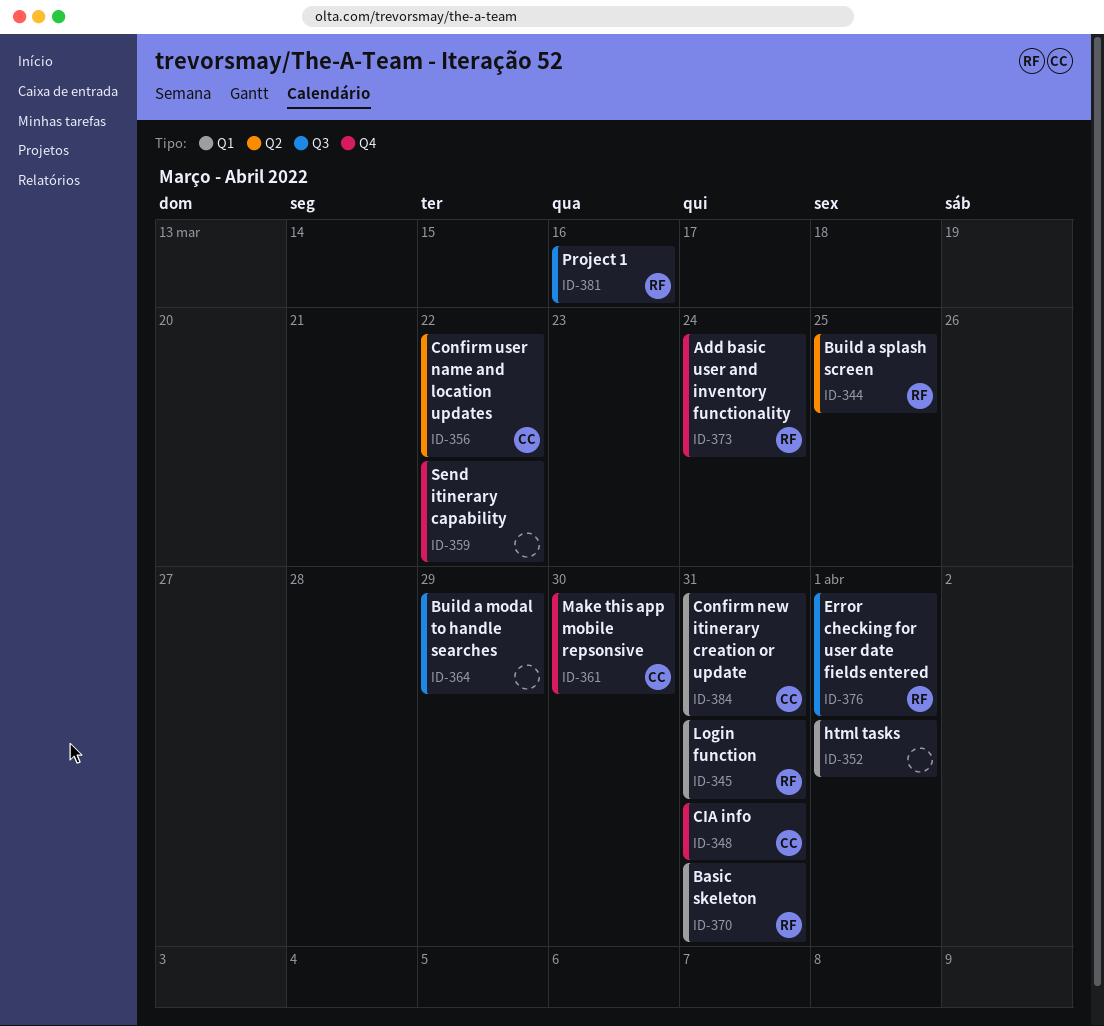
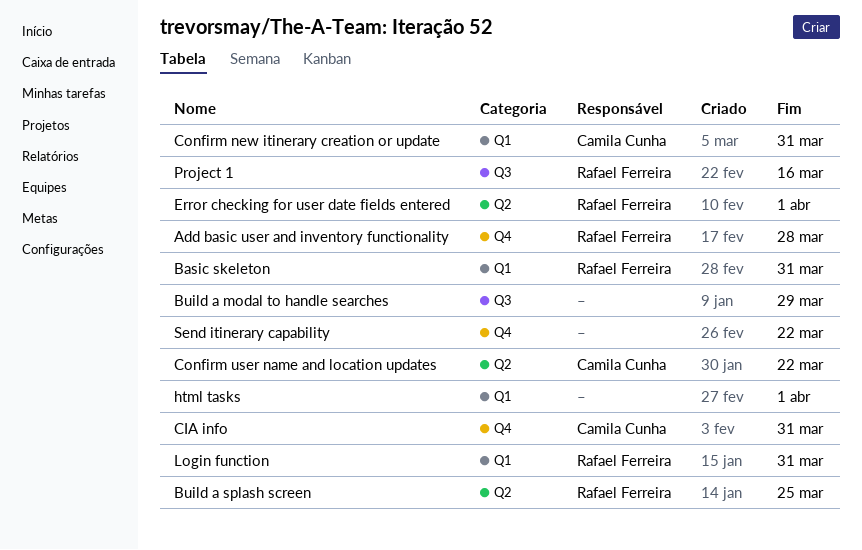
Add basic user and inventory functionality, due: Mar 24 -> Mar 28
Error checking for user date fields entered, label: Q3 -> Q2
Make this app mobile repsonsive: present -> none

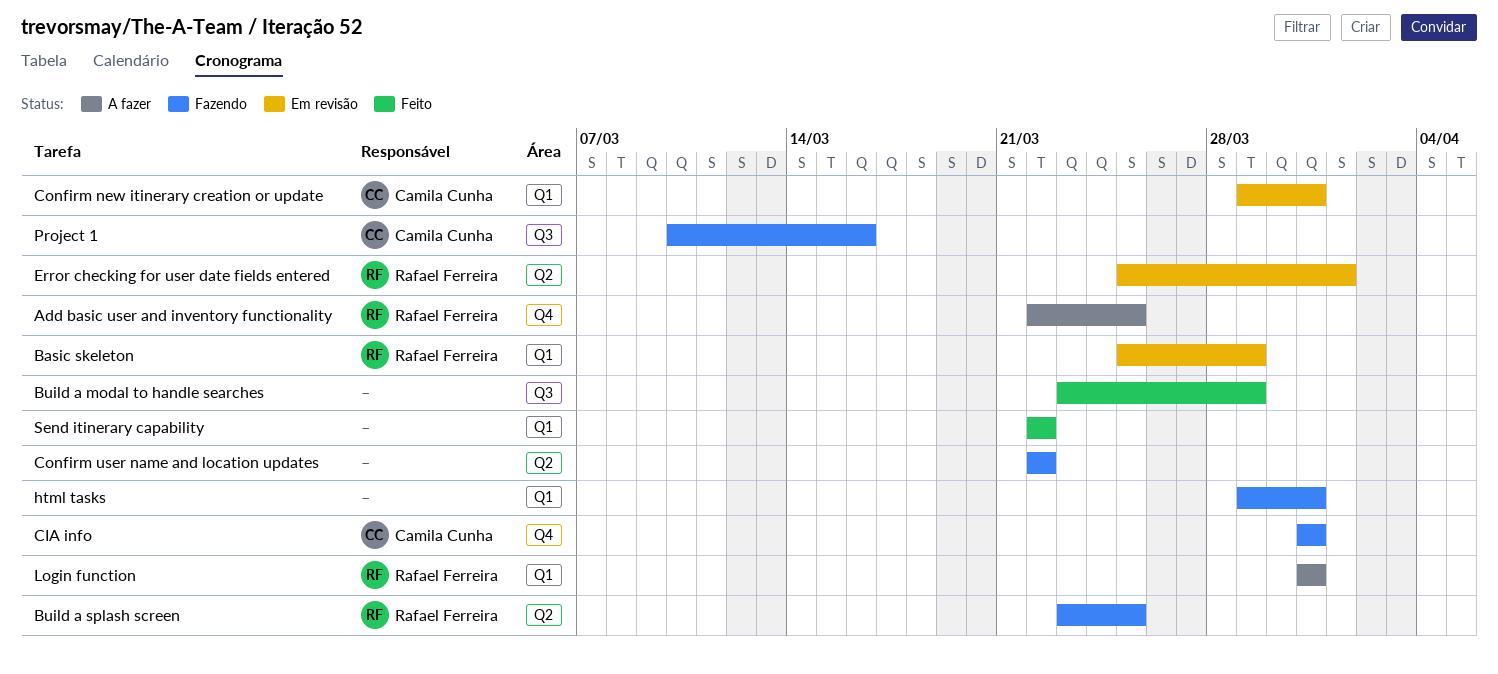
Add basic user and inventory functionality, due: Mar 28 -> Mar 25
Basic skeleton, due: Mar 31 -> Mar 29
Confirm user name and location updates, owner: Camila Cunha -> none
html tasks, due: Apr 1 -> Mar 31
Project 1, owner: Rafael Ferreira -> Camila Cunha
Send itinerary capability, label: Q4 -> Q1

